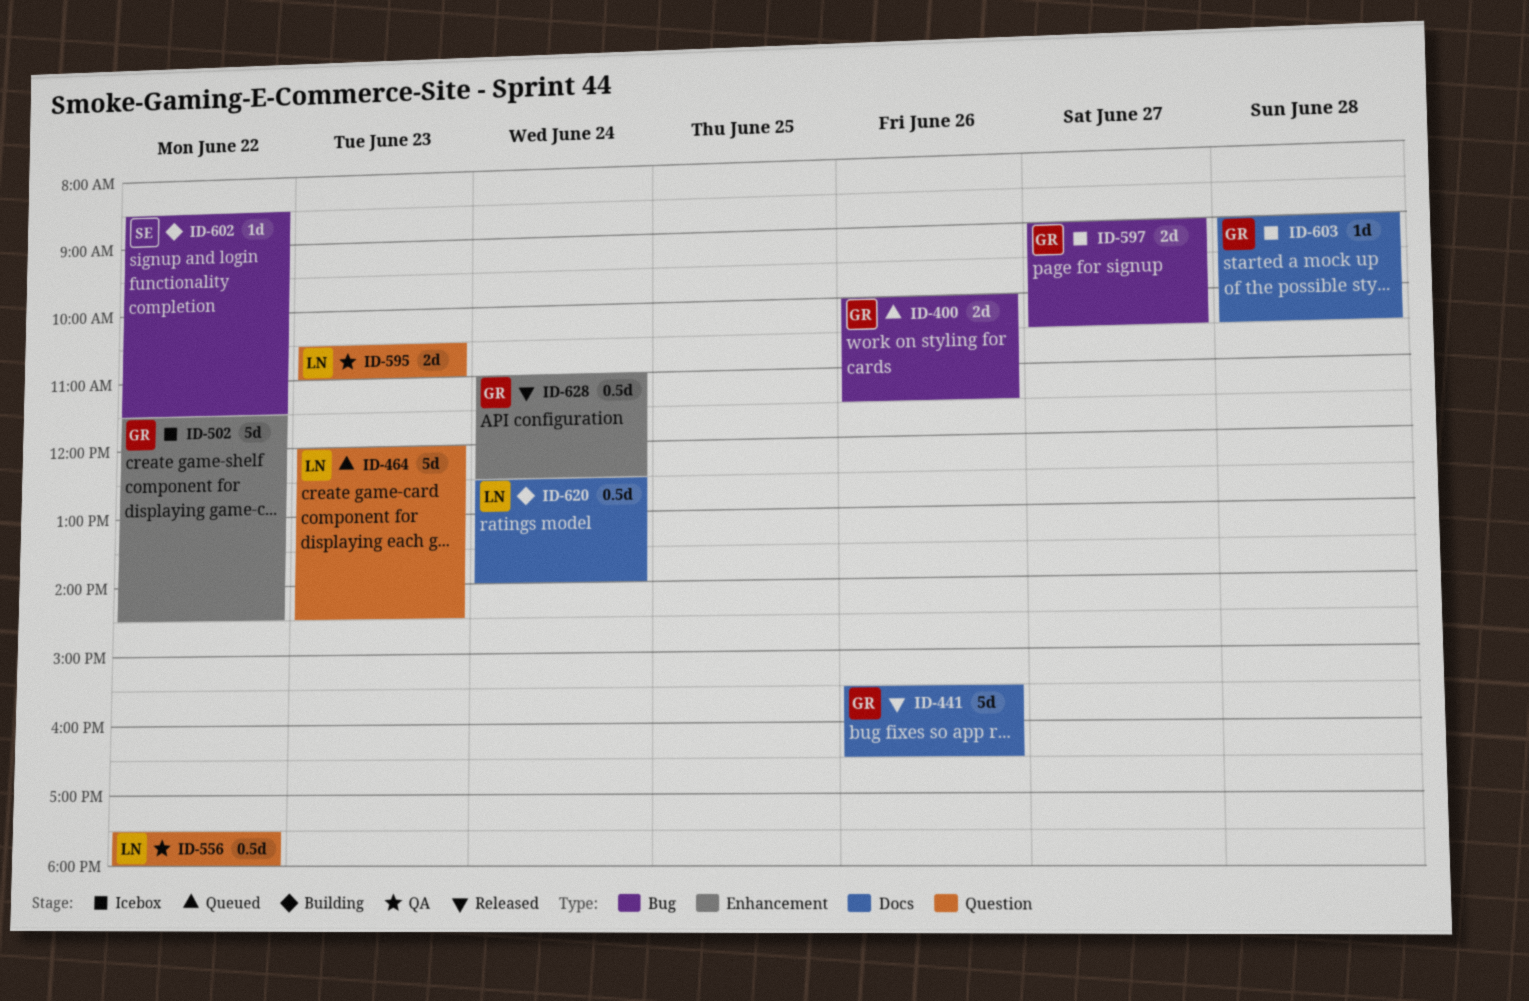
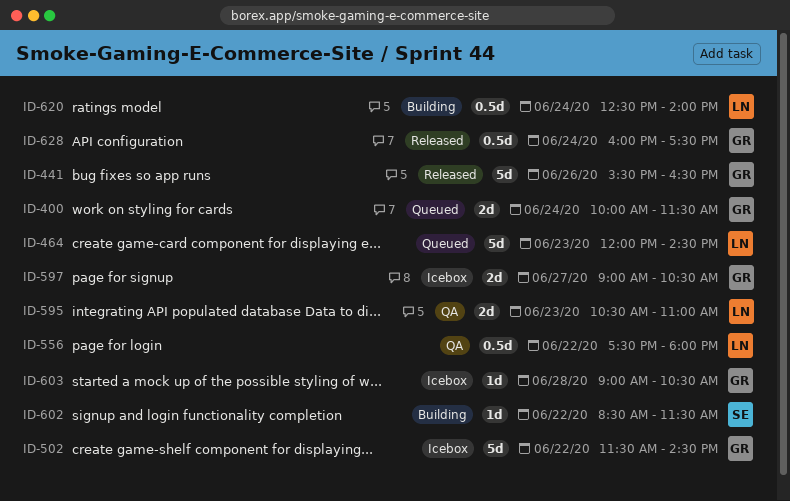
ID-400, day: Jun 26 -> Jun 24
ID-628, begins: 11:00 -> 16:00
ID-628, ends: 12:30 -> 17:30

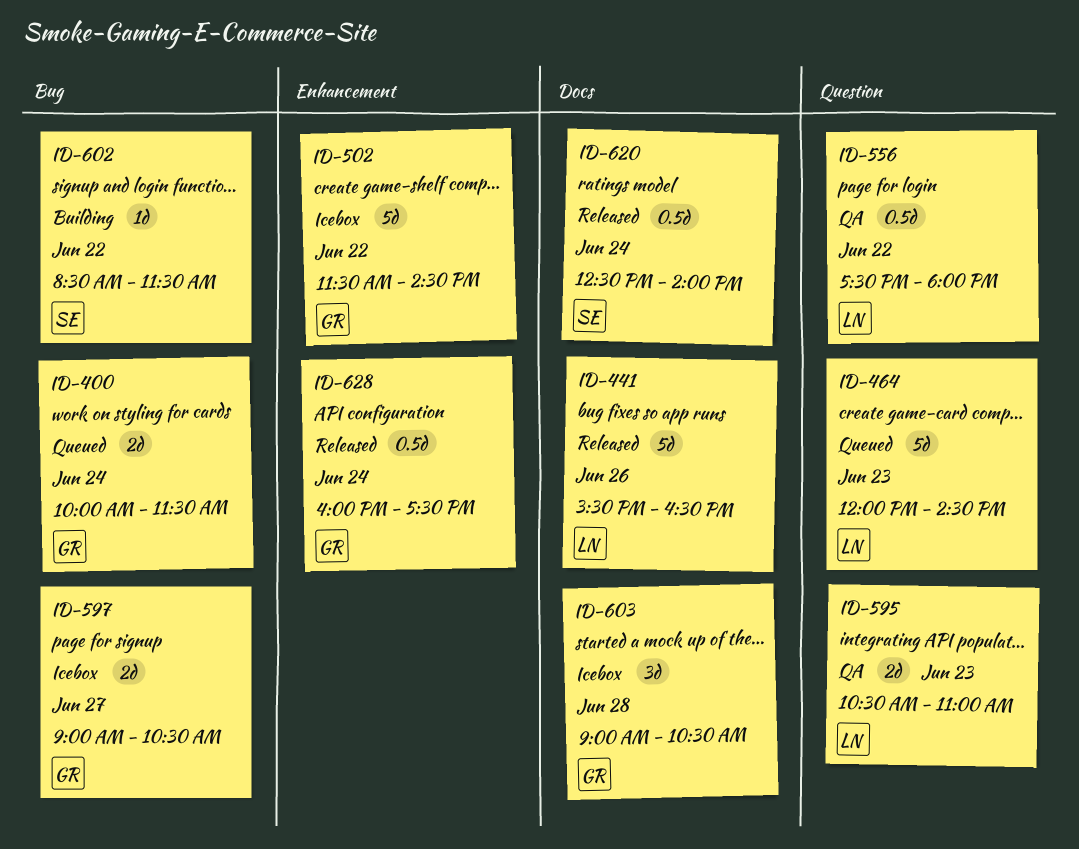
ID-441, owner: GR -> LN
ID-603, estimate: 1d -> 3d
ID-620, status: Building -> Released
ID-620, owner: LN -> SE

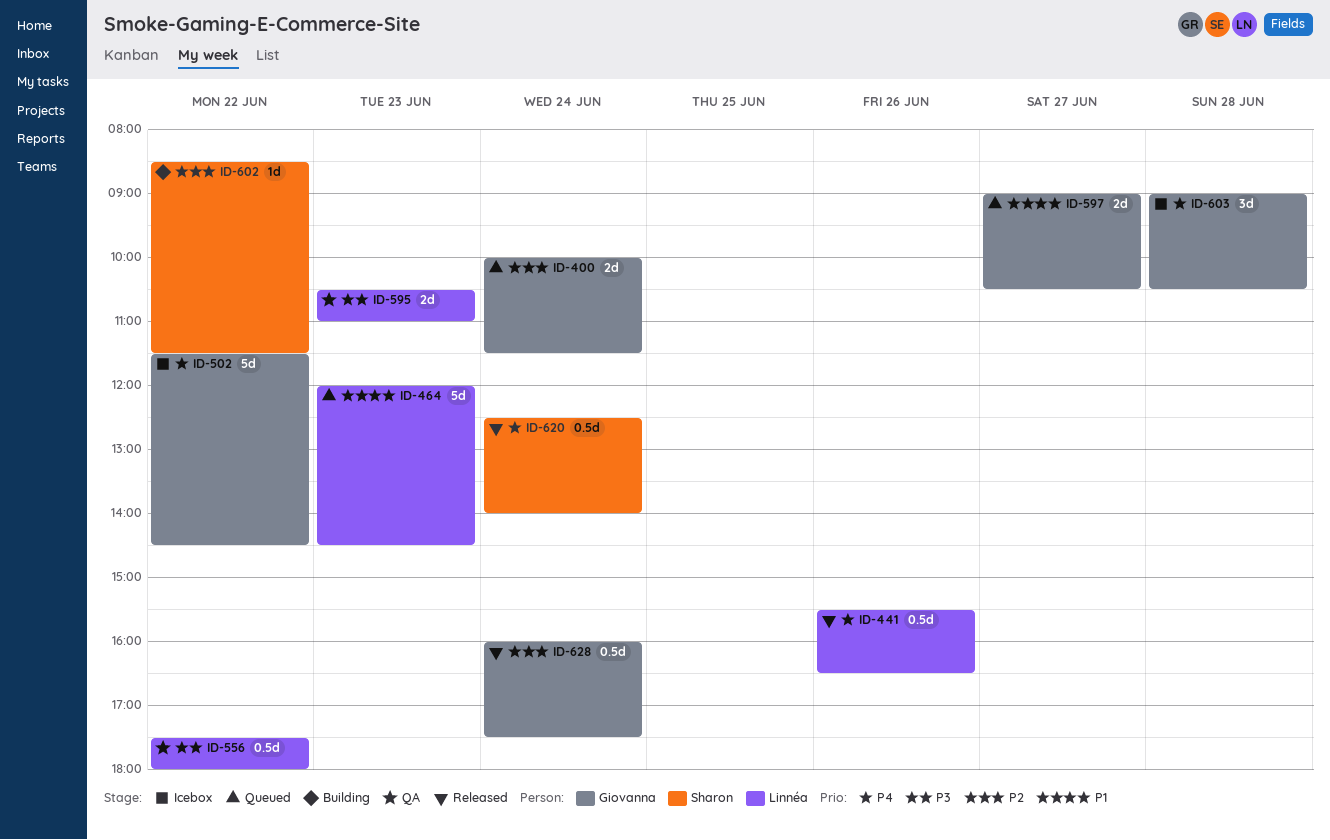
ID-441, estimate: 5d -> 0.5d
ID-597, status: Icebox -> Queued

